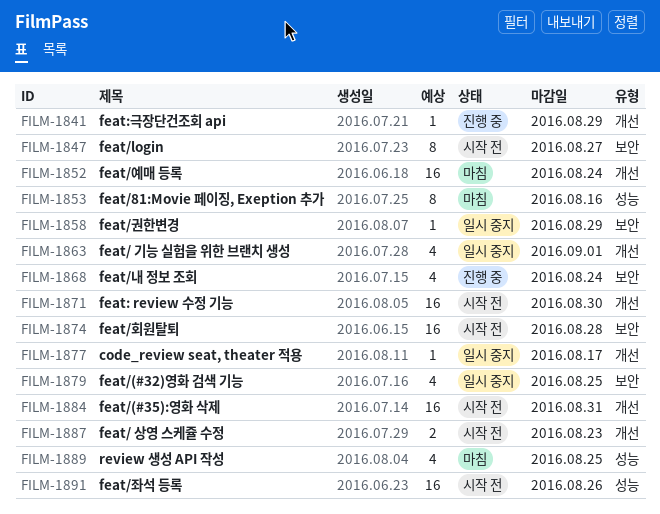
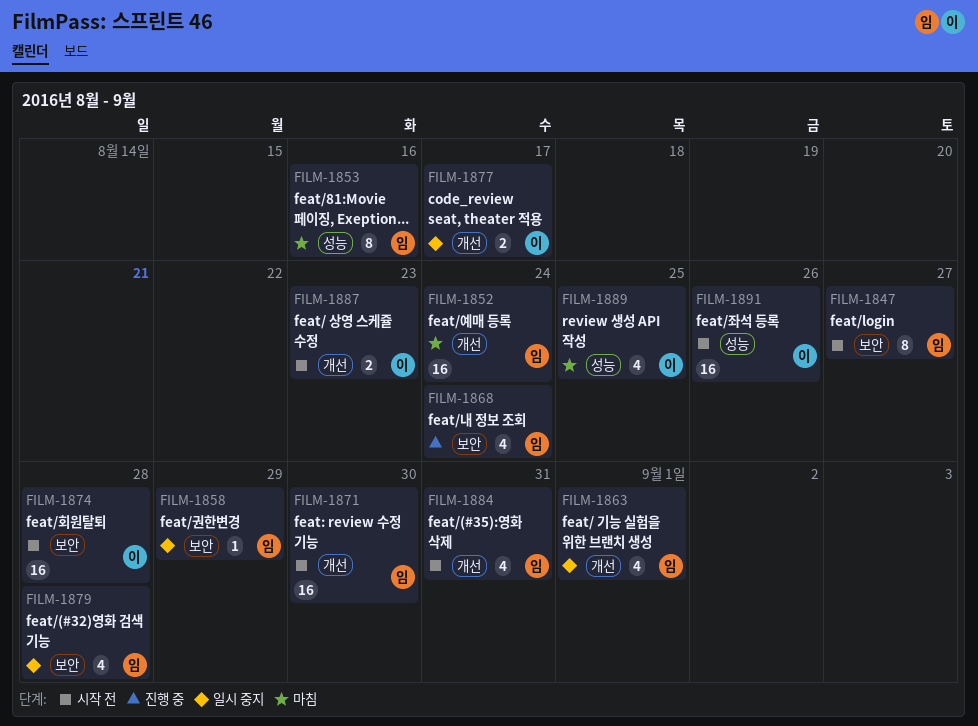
FILM-1841: present -> none
FILM-1877, estimate: 1 -> 2
FILM-1879, due: Aug 25 -> Aug 28
FILM-1884, estimate: 16 -> 4

